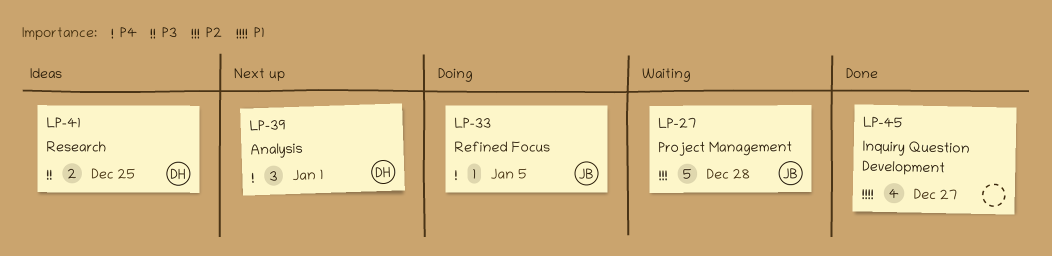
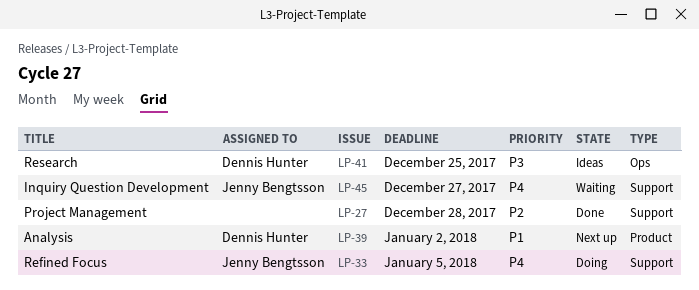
LP-27, status: Waiting -> Done
LP-27, owner: Jenny Bengtsson -> none
LP-39, priority: P4 -> P1
LP-39, due: Jan 1 -> Jan 2
LP-45, status: Done -> Waiting
LP-45, owner: none -> Jenny Bengtsson
LP-45, priority: P1 -> P4

